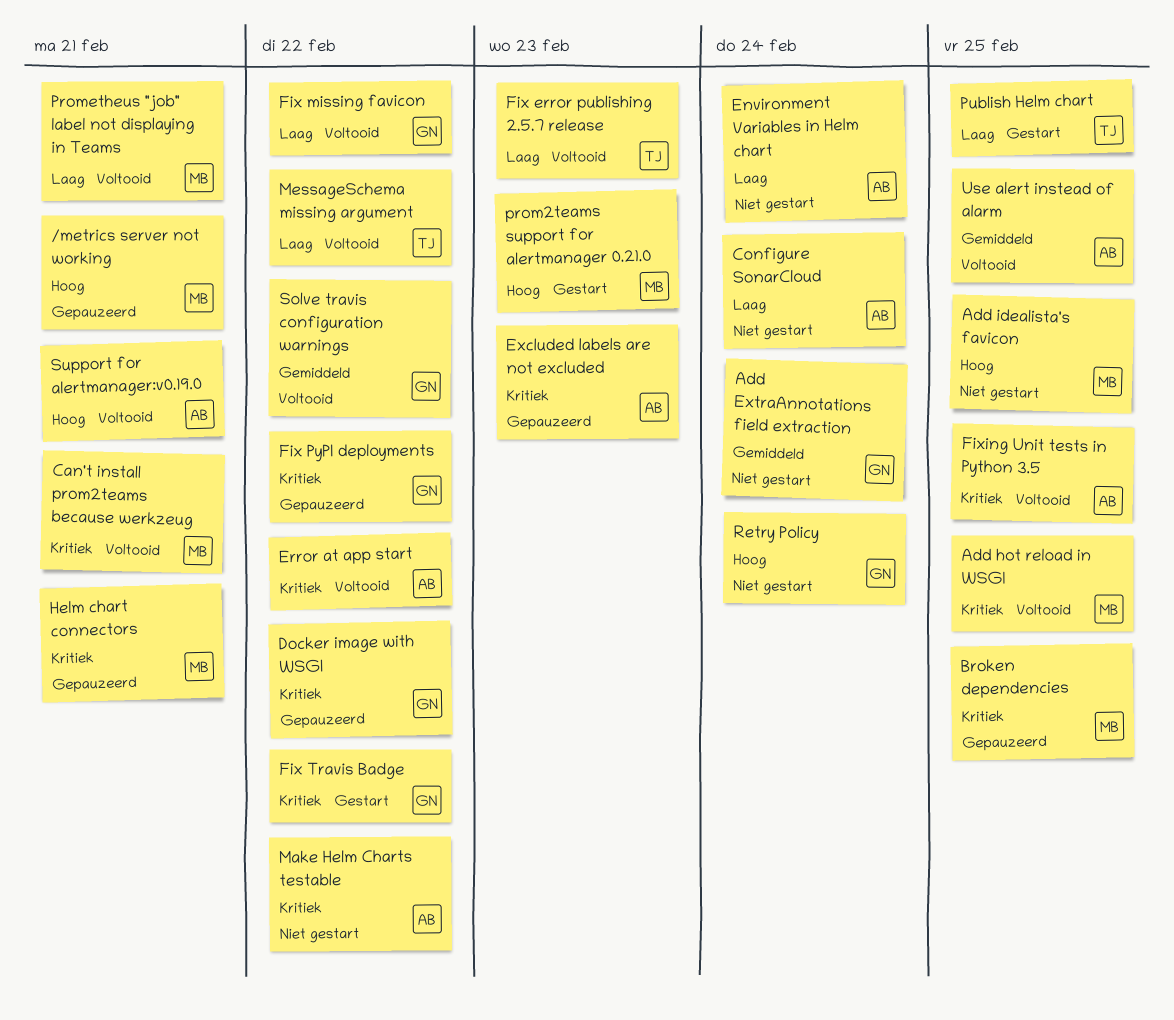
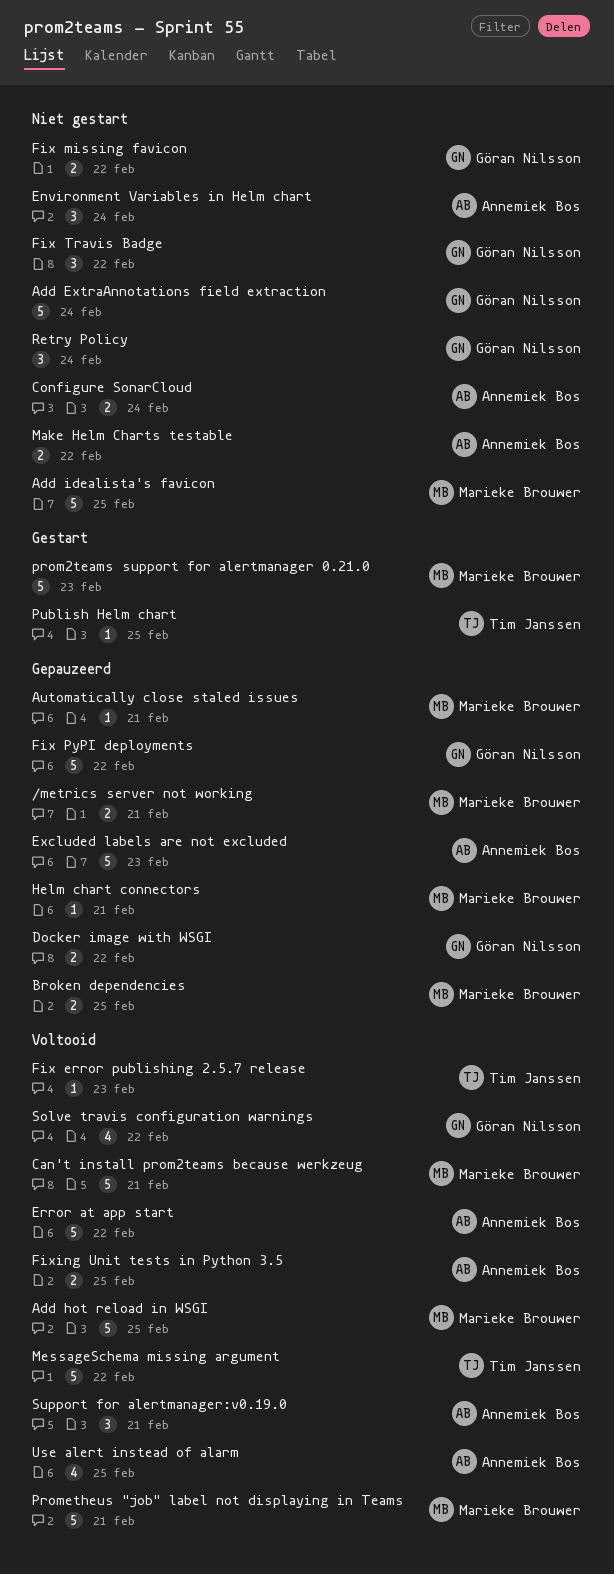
Automatically close staled issues: none -> present
Fix missing favicon, status: Voltooid -> Niet gestart
Fix Travis Badge, status: Gestart -> Niet gestart

